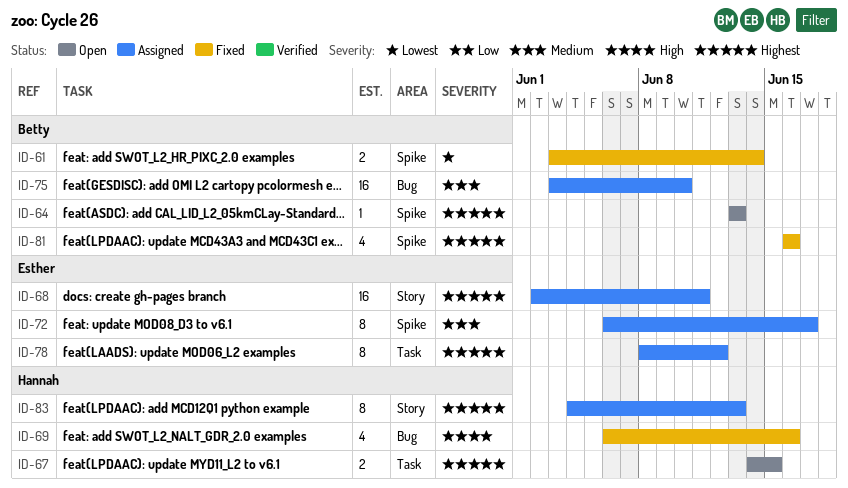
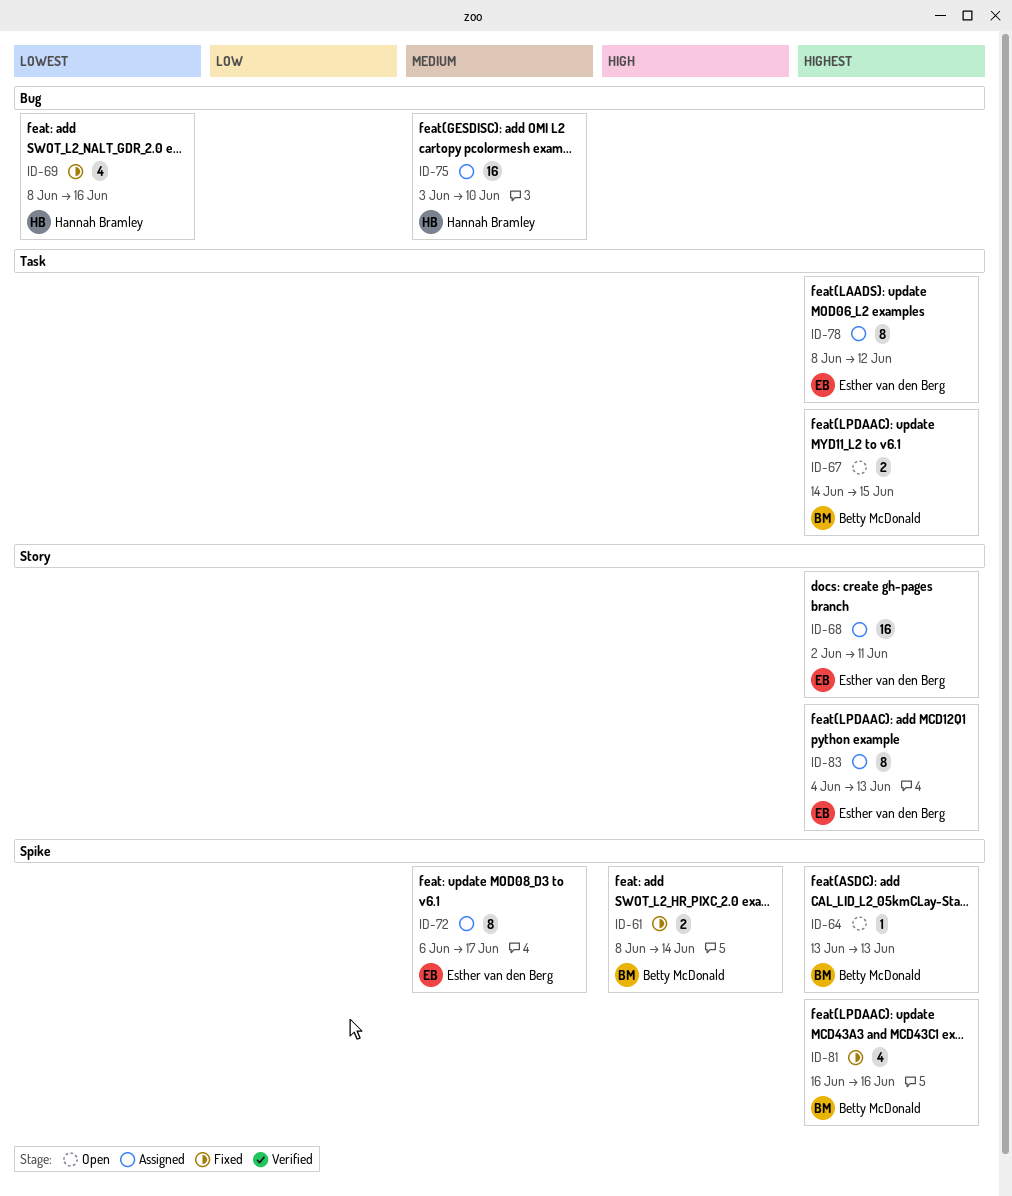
ID-61, priority: Lowest -> High
ID-61, start: Jun 3 -> Jun 8
ID-67, owner: Hannah Bramley -> Betty McDonald
ID-69, priority: High -> Lowest
ID-69, start: Jun 6 -> Jun 8
ID-75, owner: Betty McDonald -> Hannah Bramley
ID-83, owner: Hannah Bramley -> Esther van den Berg

